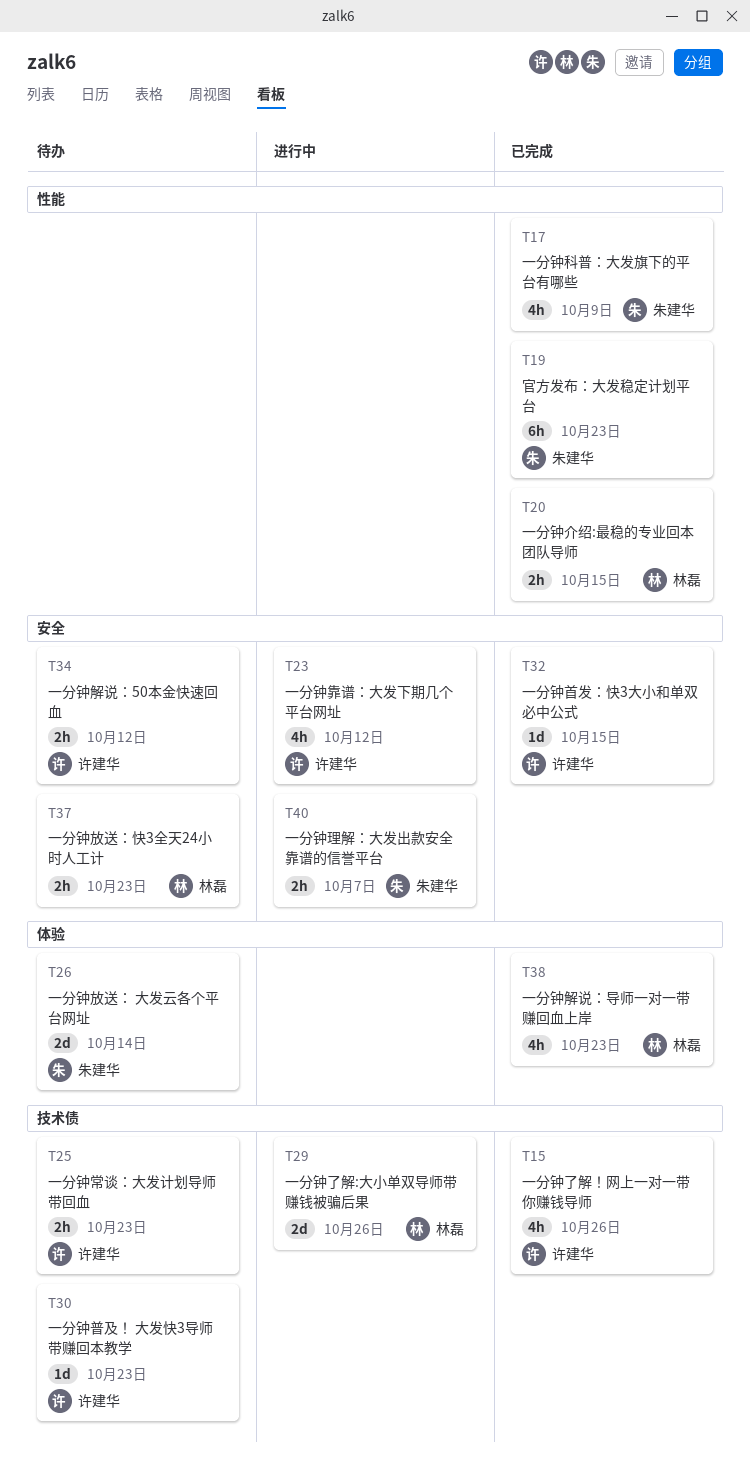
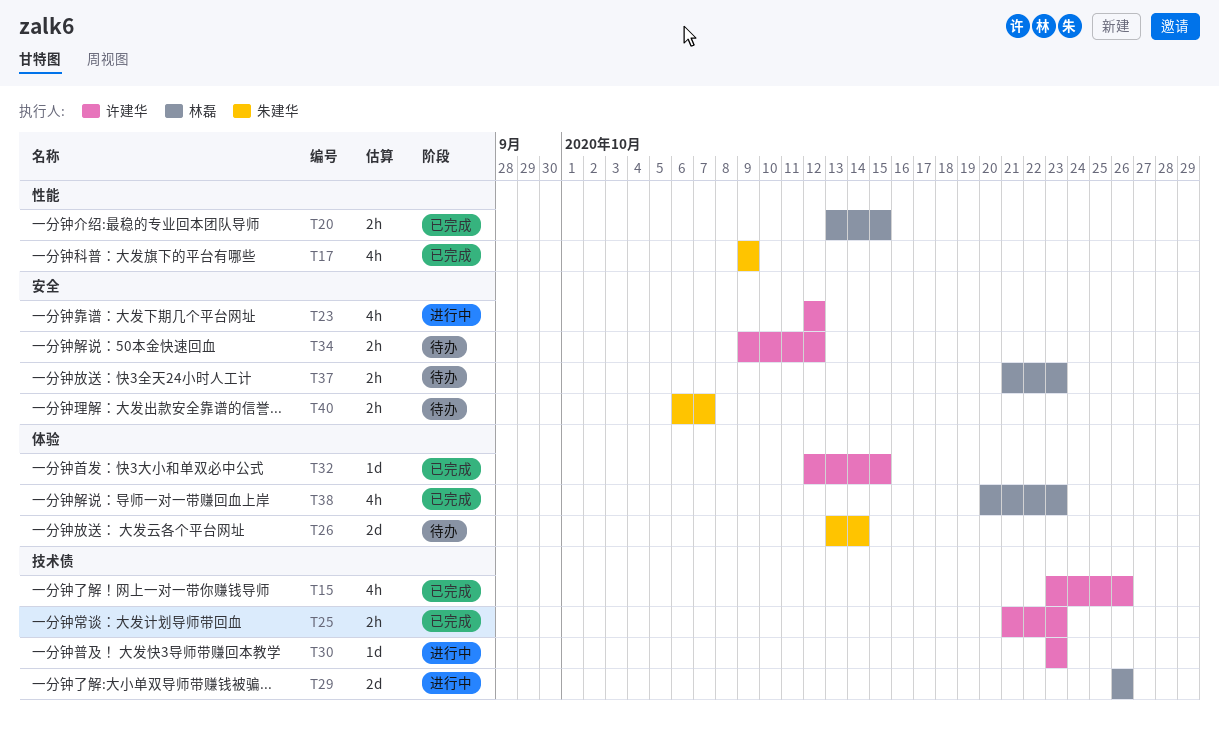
T19: present -> none
T25, status: 待办 -> 已完成
T30, status: 待办 -> 进行中
T32, label: 安全 -> 体验
T40, status: 进行中 -> 待办

